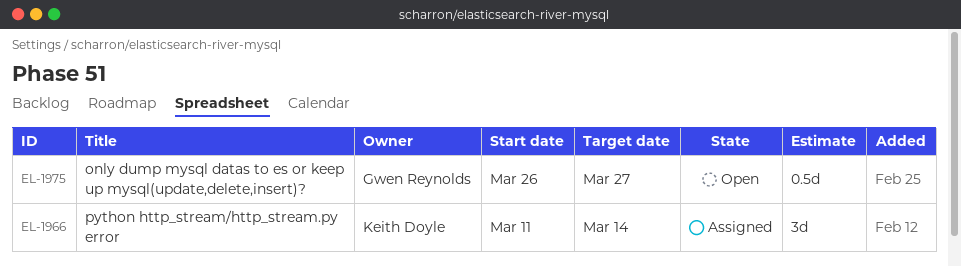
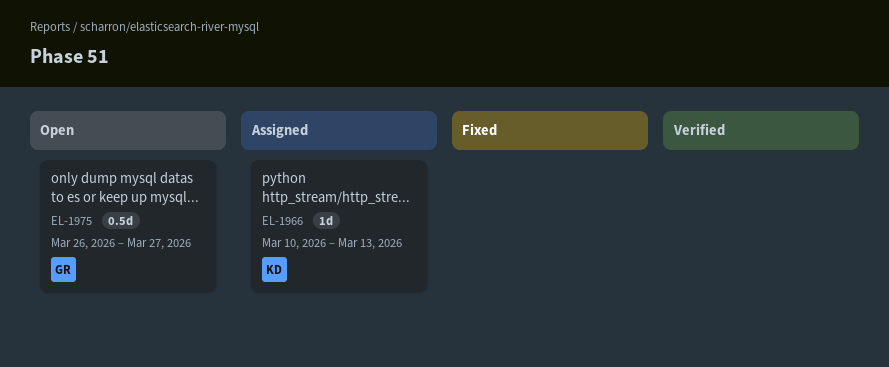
EL-1966, estimate: 3d -> 1d
EL-1966, start: Mar 11 -> Mar 10
EL-1966, due: Mar 14 -> Mar 13

